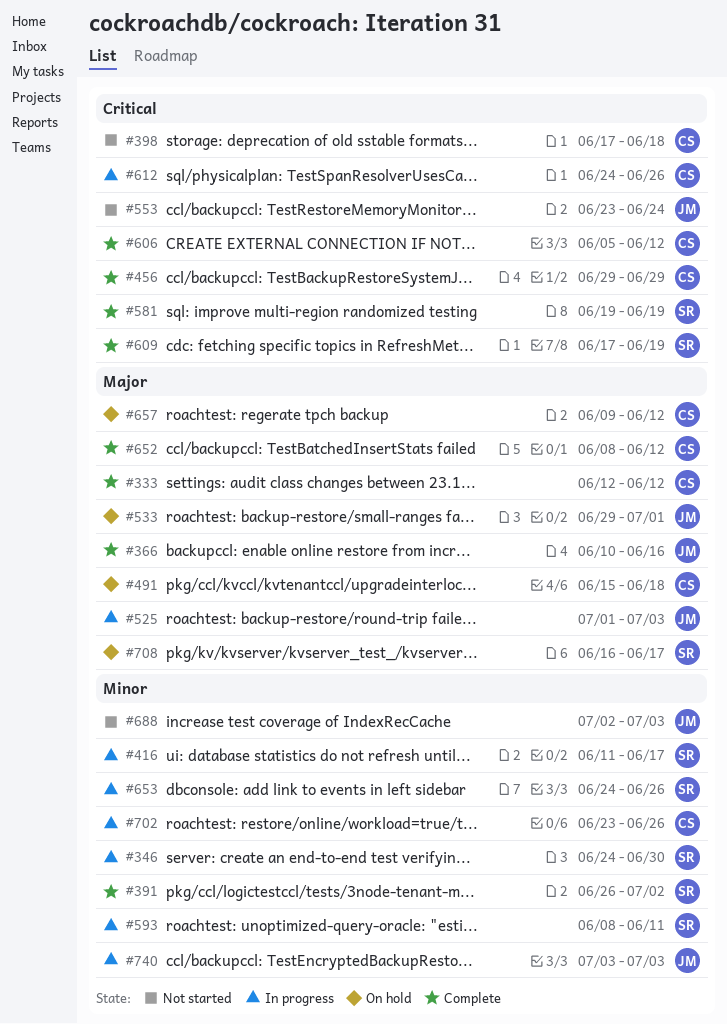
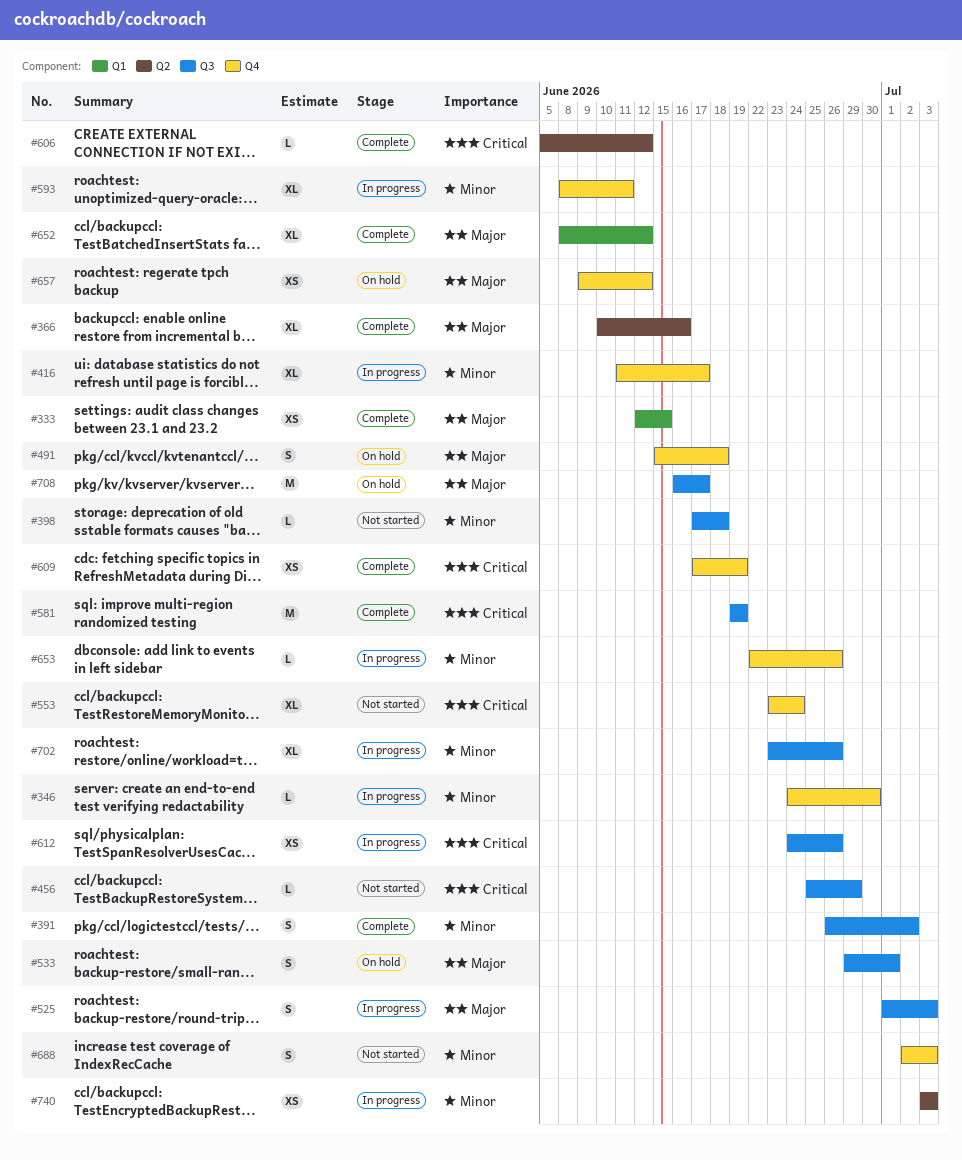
#333, due: Jun 12 -> Jun 15
#398, priority: Critical -> Minor
#456, status: Complete -> Not started
#456, start: Jun 29 -> Jun 25
#653, start: Jun 24 -> Jun 22

